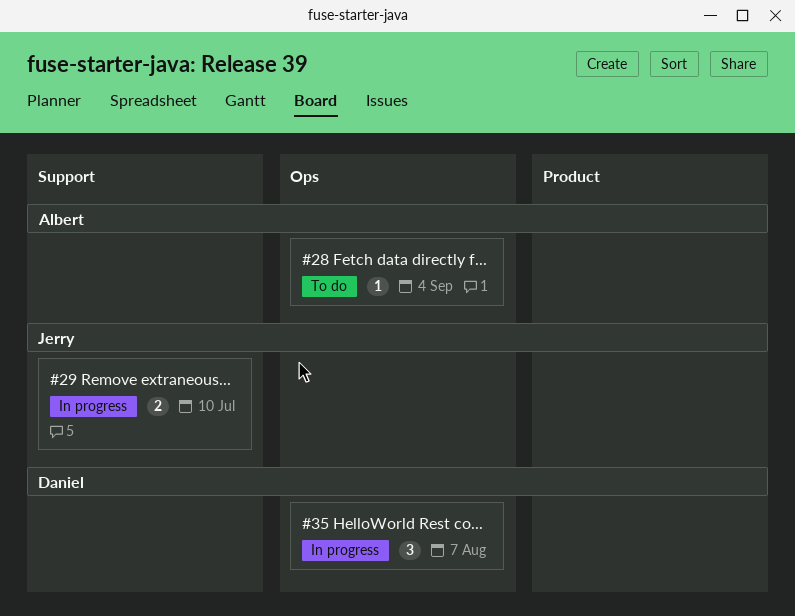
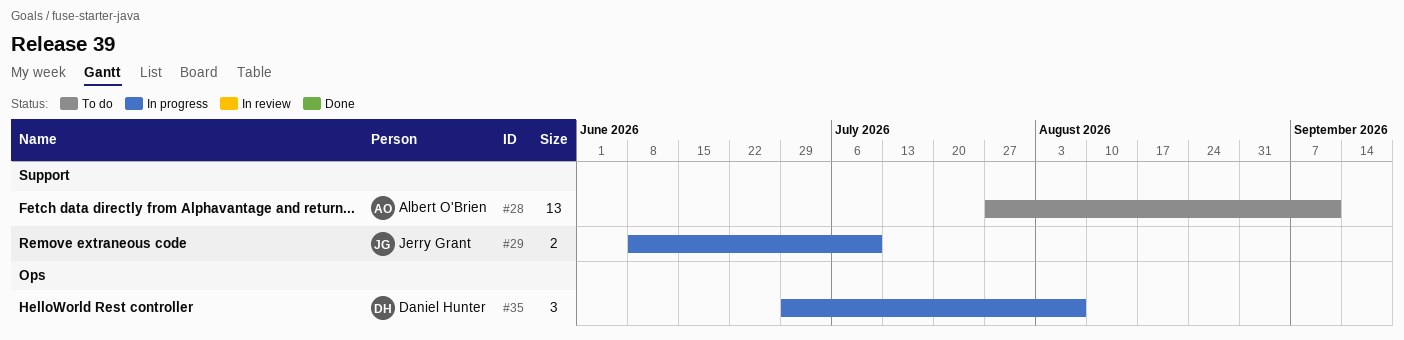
#28, label: Ops -> Support
#28, estimate: 1 -> 13
#28, due: Sep 4 -> Sep 11

